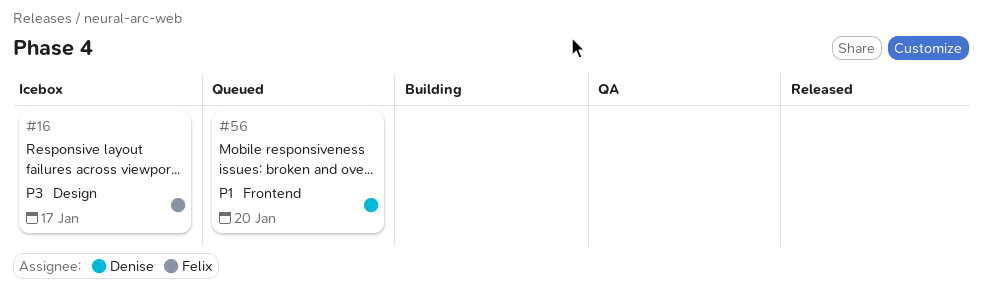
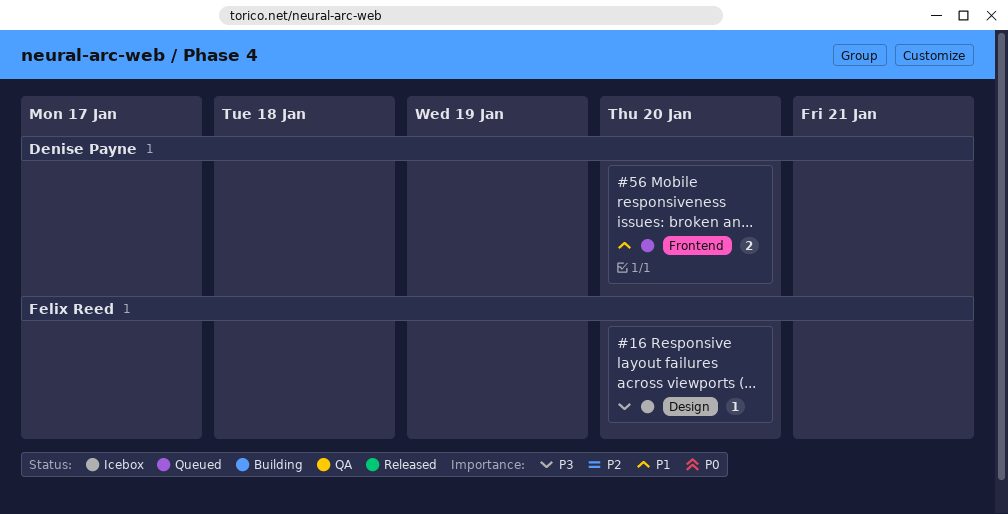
#16, due: Jan 17 -> Jan 20

